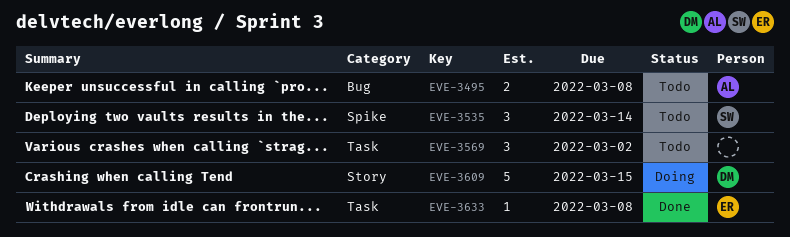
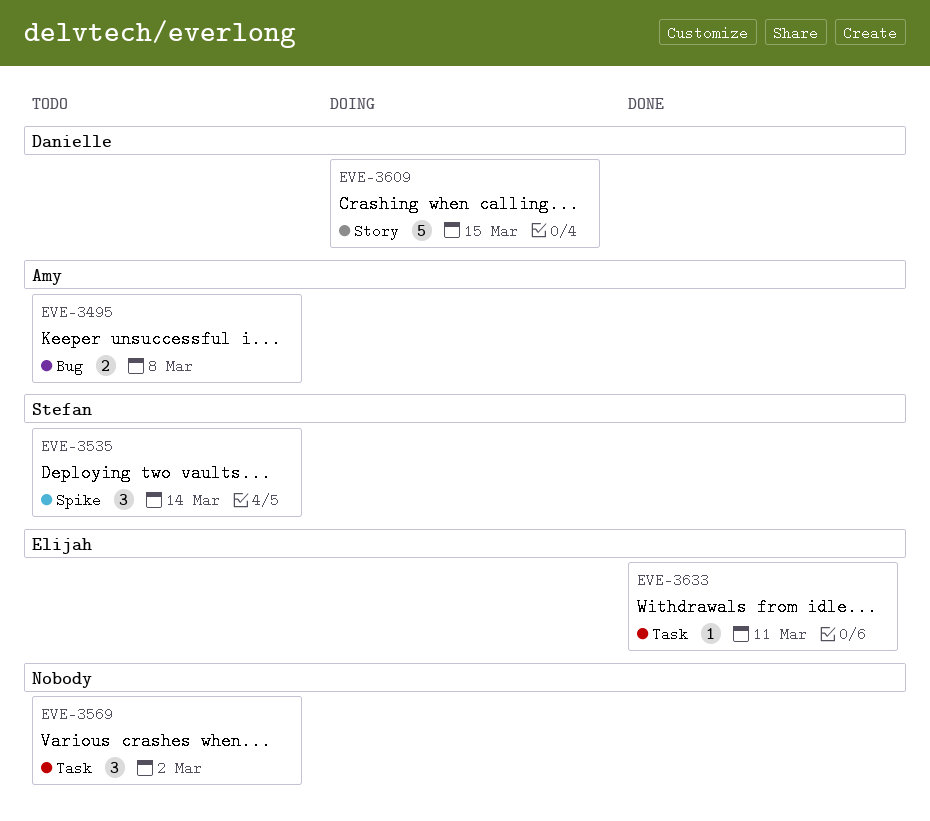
EVE-3633, due: Mar 8 -> Mar 11

